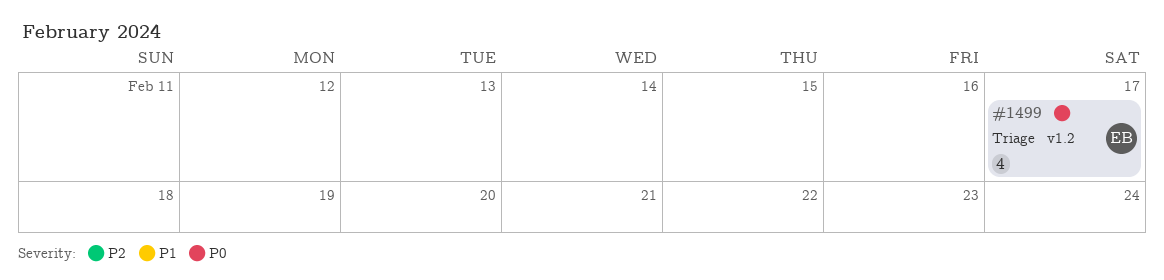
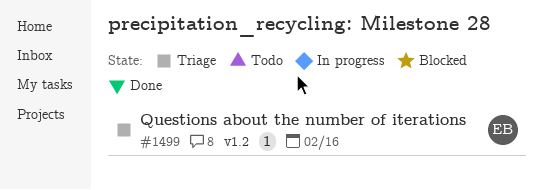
#1499, estimate: 4 -> 1
#1499, due: Feb 17 -> Feb 16

